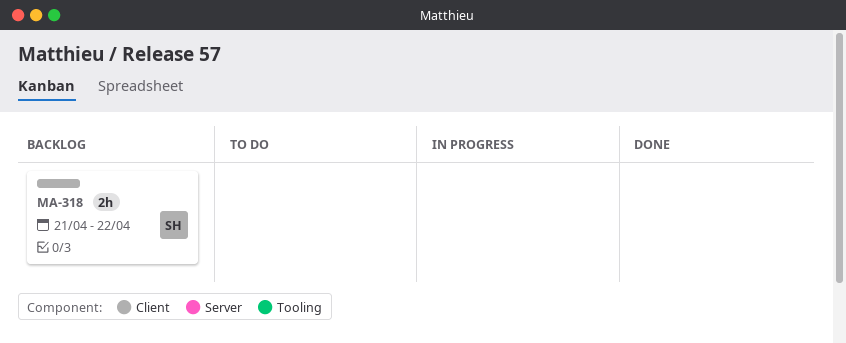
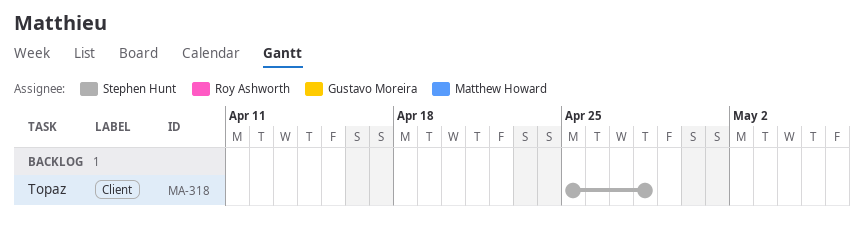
MA-318, start: Apr 21 -> Apr 25
MA-318, due: Apr 22 -> Apr 28

